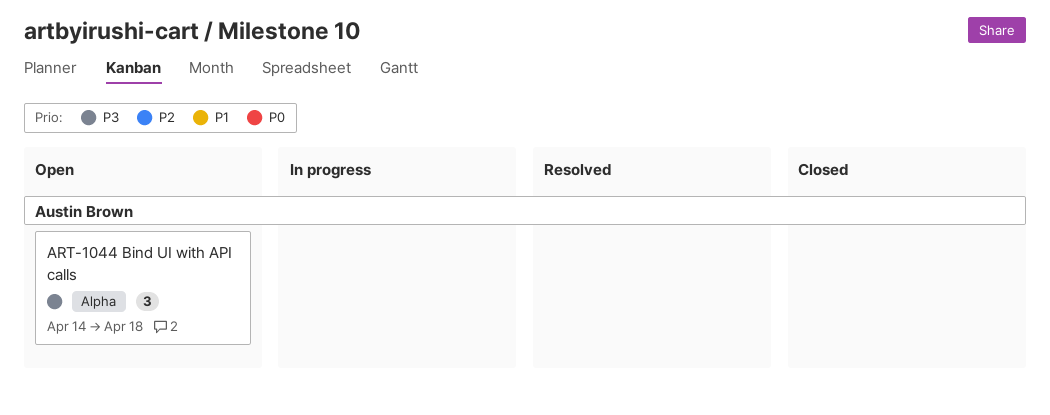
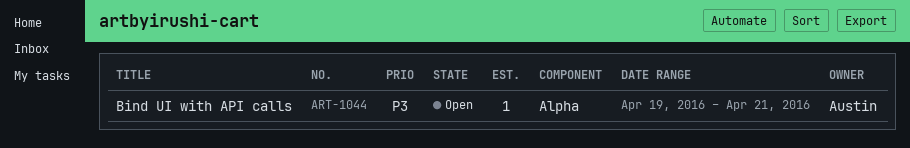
ART-1044, estimate: 3 -> 1
ART-1044, start: Apr 14 -> Apr 19
ART-1044, due: Apr 18 -> Apr 21

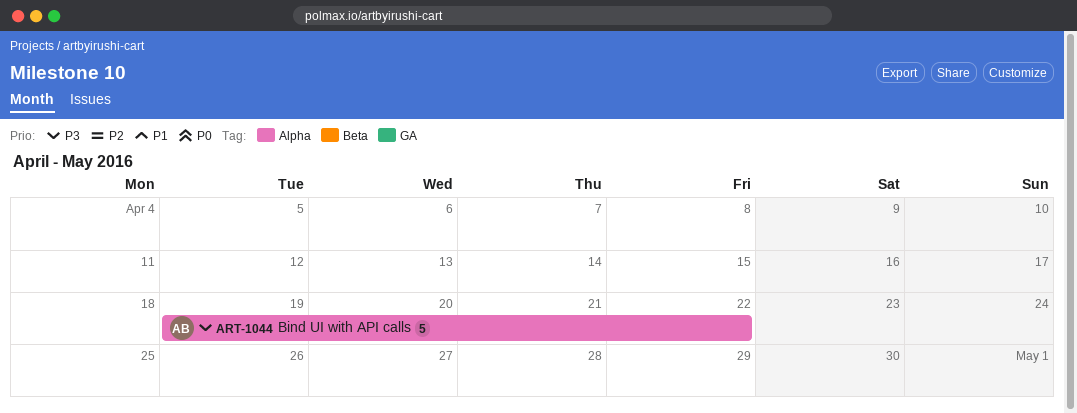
ART-1044, estimate: 1 -> 5
ART-1044, due: Apr 21 -> Apr 22

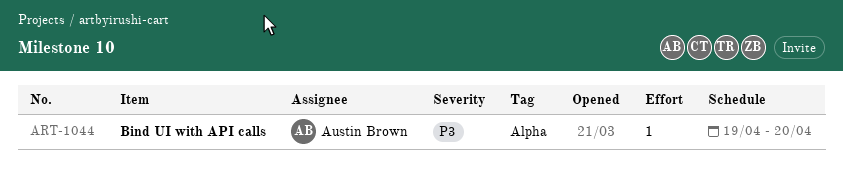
ART-1044, estimate: 5 -> 1
ART-1044, due: Apr 22 -> Apr 20

